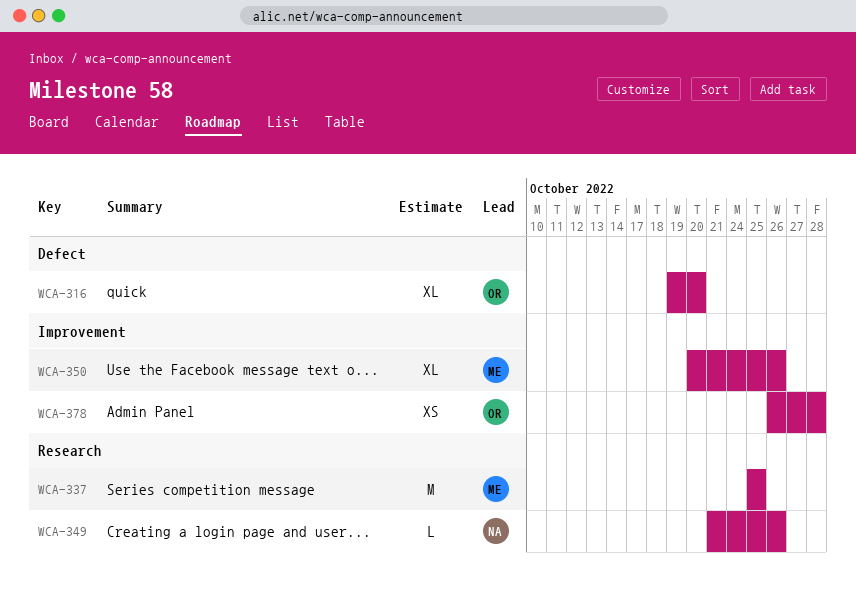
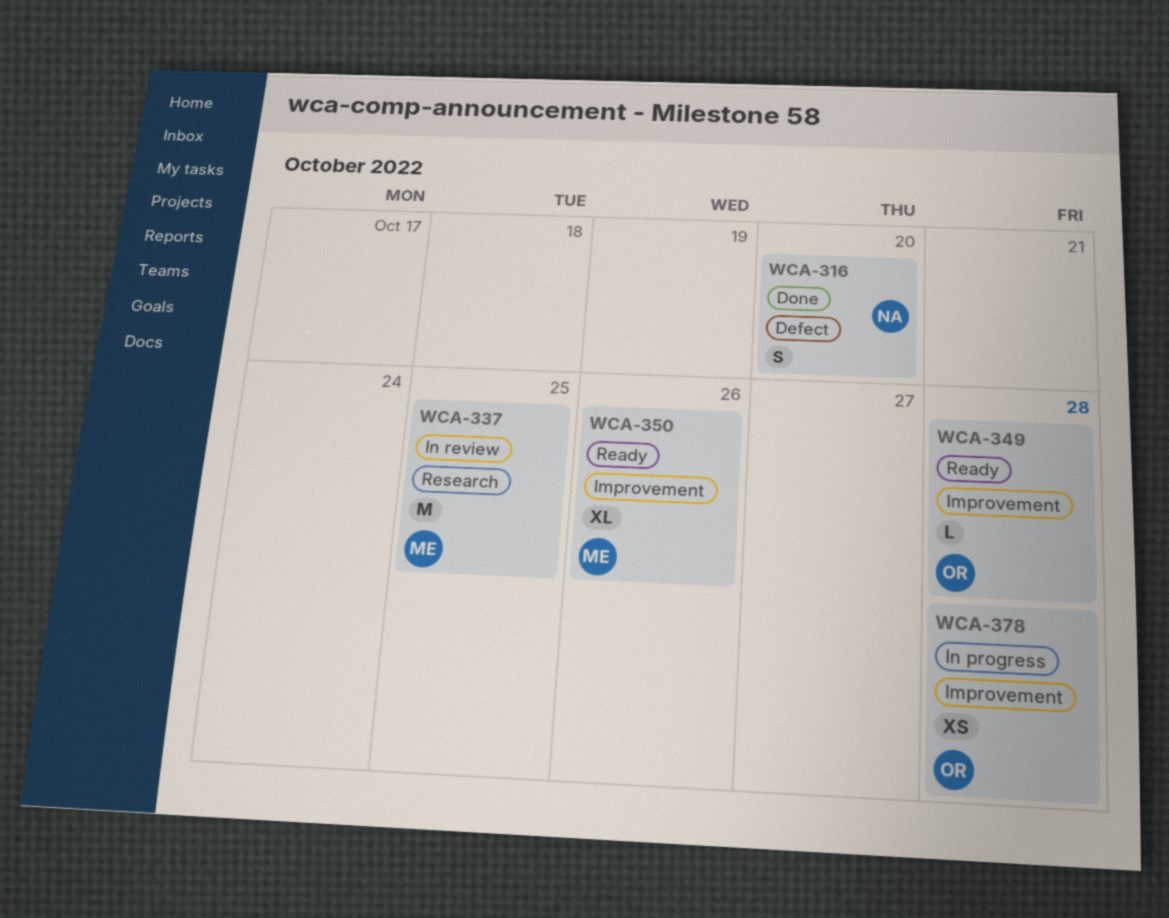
WCA-316, owner: OR -> NA
WCA-316, estimate: XL -> S
WCA-349, owner: NA -> OR
WCA-349, label: Research -> Improvement
WCA-349, due: Oct 26 -> Oct 28

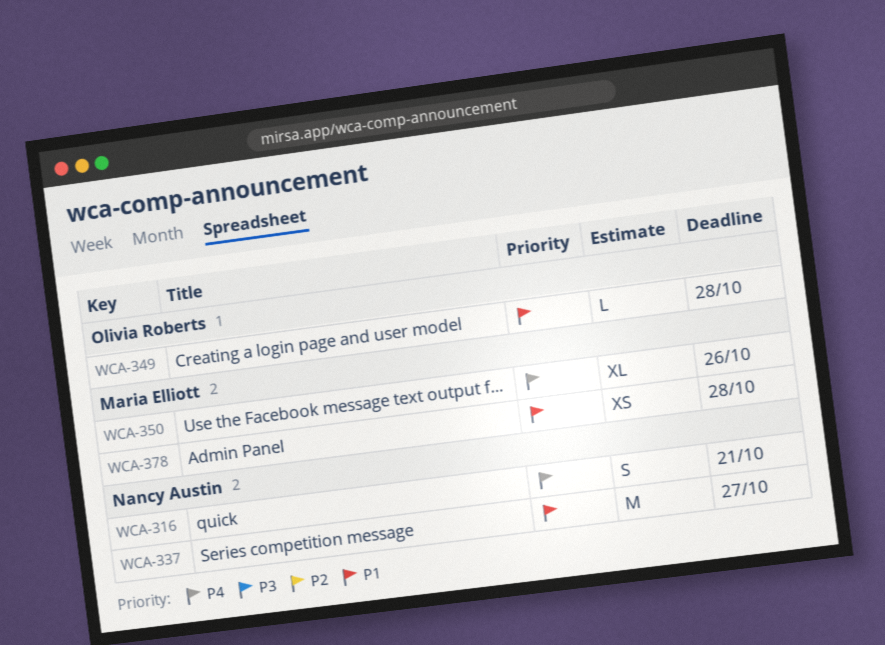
WCA-316, due: Oct 20 -> Oct 21
WCA-337, owner: Maria Elliott -> Nancy Austin
WCA-337, due: Oct 25 -> Oct 27
WCA-378, owner: Olivia Roberts -> Maria Elliott

